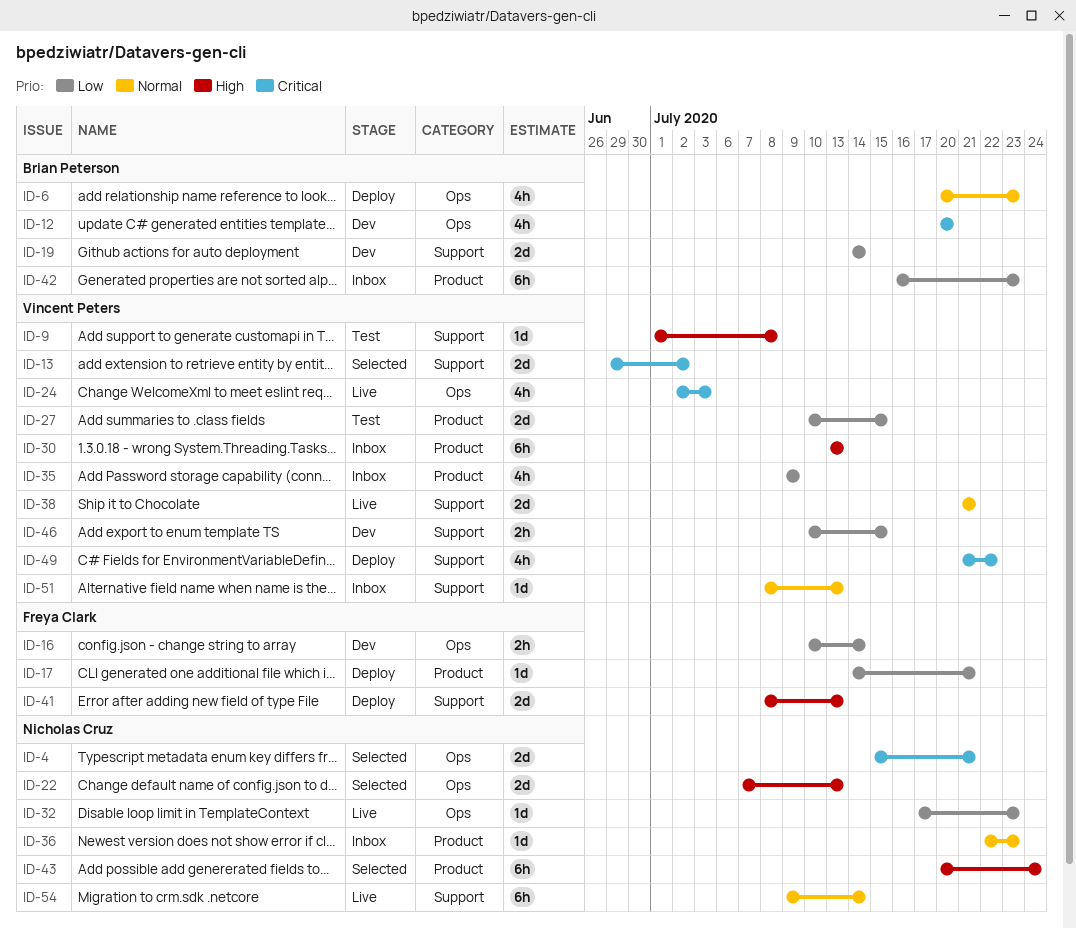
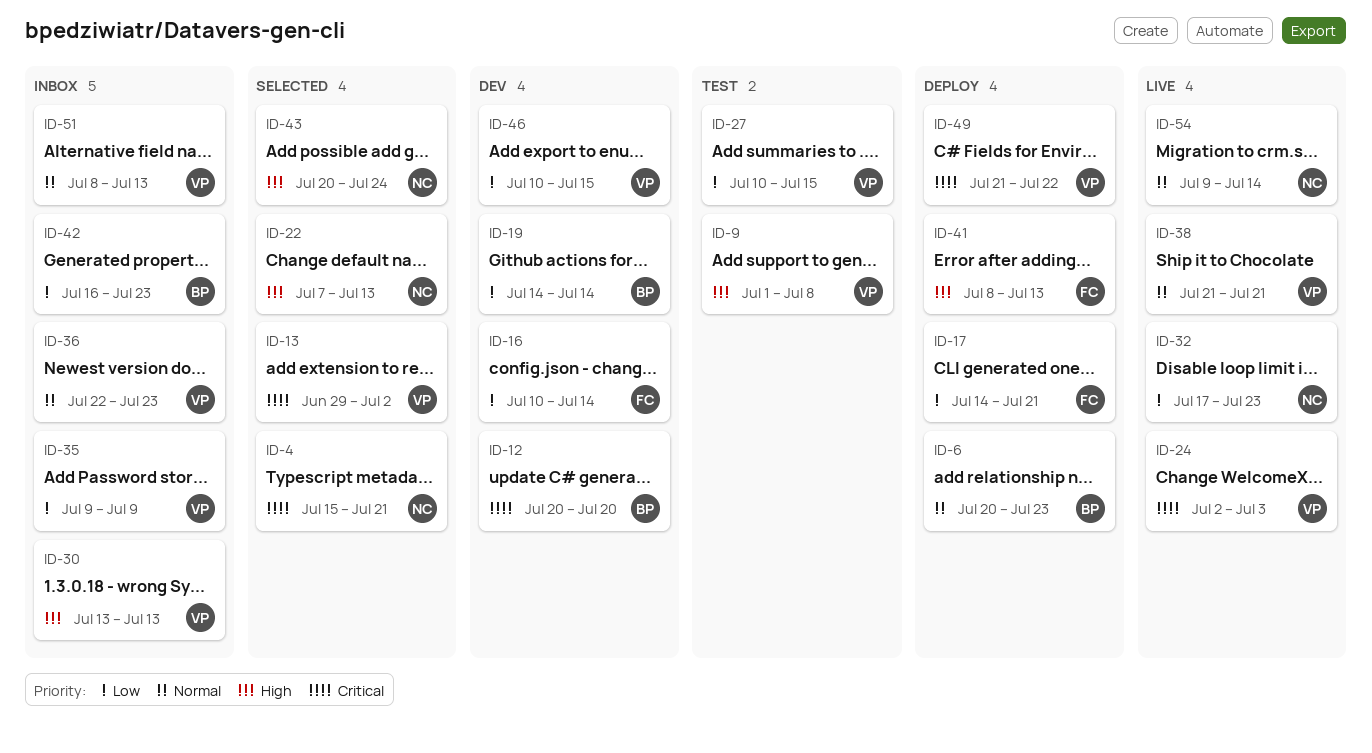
ID-36, owner: Nicholas Cruz -> Vincent Peters

